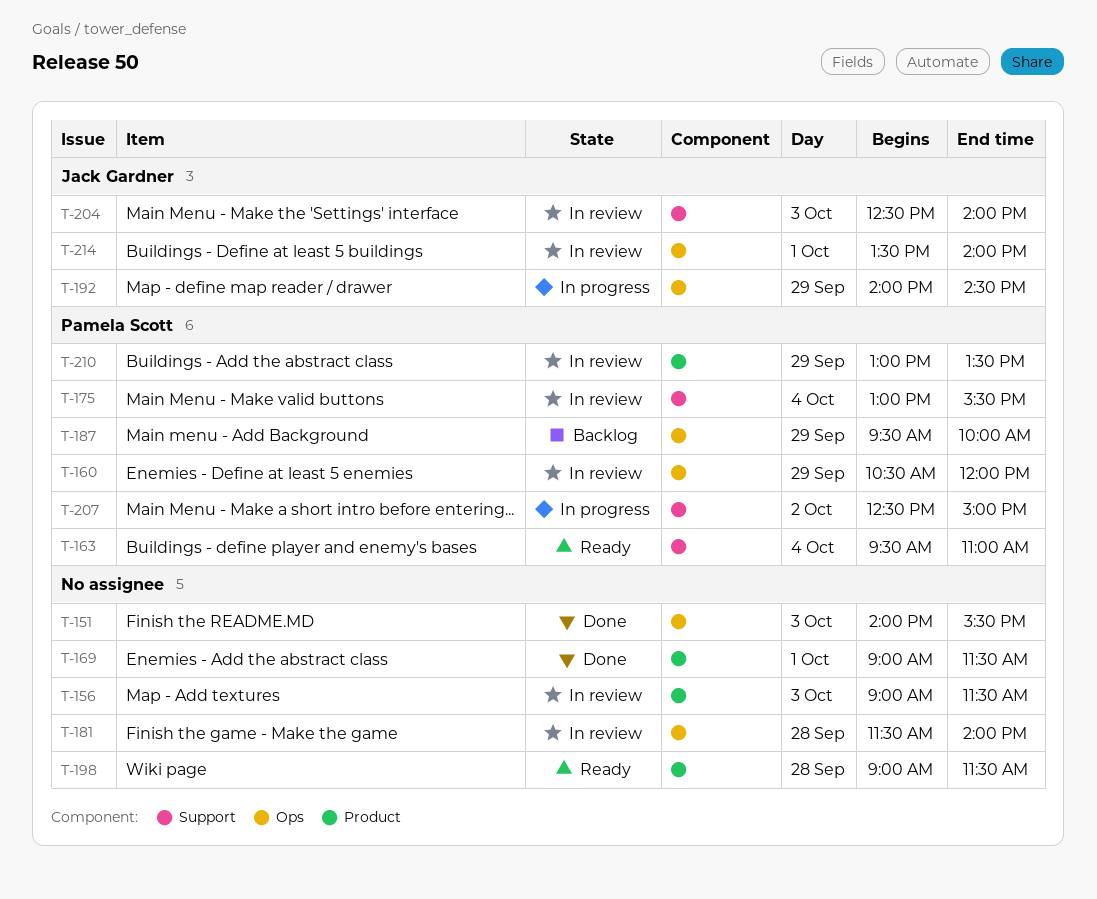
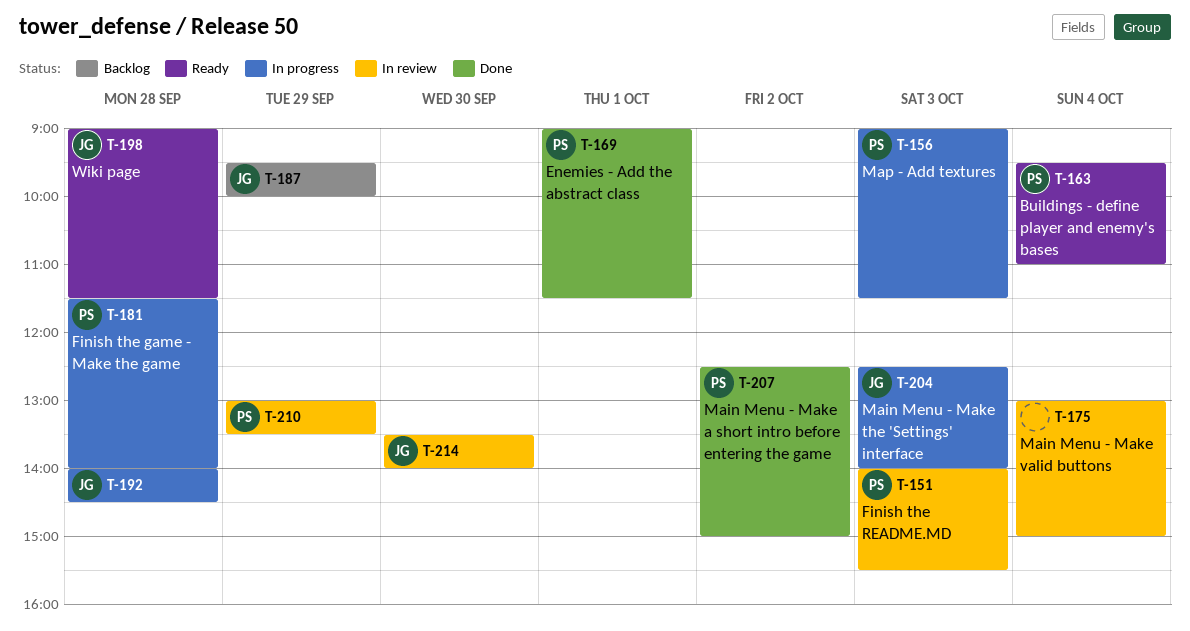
T-151, status: Done -> In review
T-151, owner: none -> Pamela Scott
T-156, status: In review -> In progress
T-156, owner: none -> Pamela Scott
T-160: present -> none
T-169, owner: none -> Pamela Scott
T-175, owner: Pamela Scott -> none
T-175, ends: 15:30 -> 15:00
T-181, status: In review -> In progress
T-181, owner: none -> Pamela Scott
T-187, owner: Pamela Scott -> Jack Gardner
T-192, day: Sep 29 -> Sep 28
T-198, owner: none -> Jack Gardner
T-204, status: In review -> In progress
T-207, status: In progress -> Done
T-214, day: Oct 1 -> Sep 30

